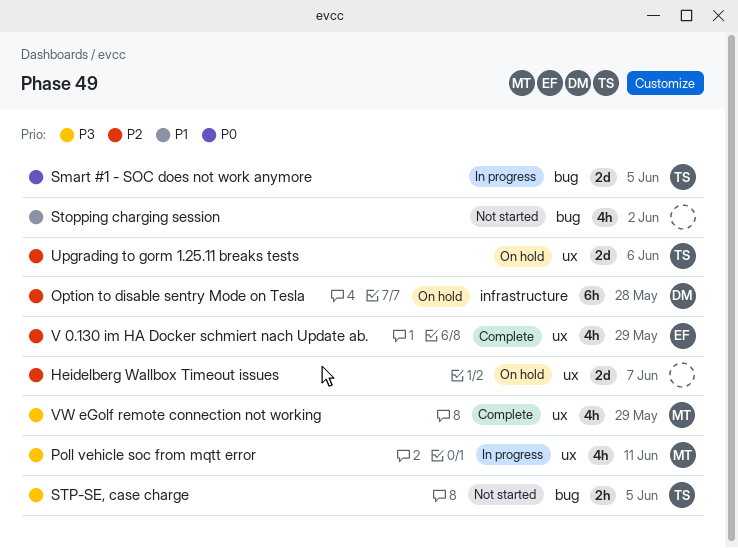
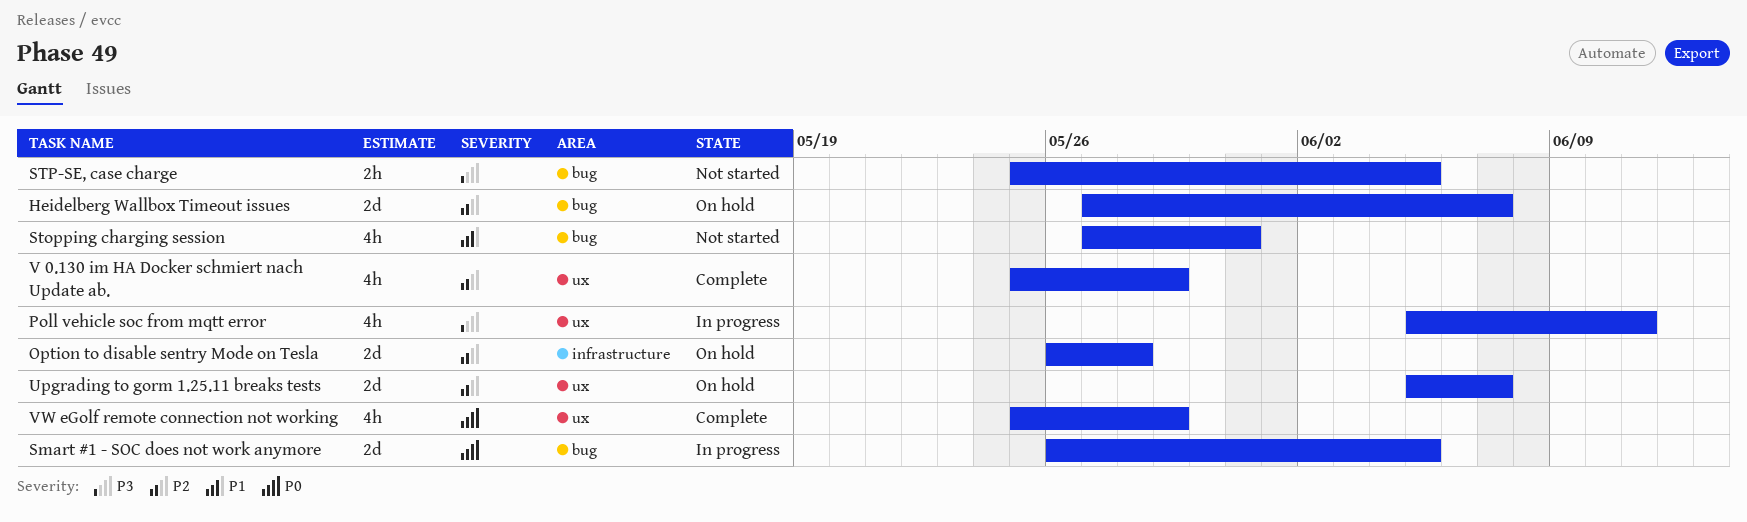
Heidelberg Wallbox Timeout issues, label: ux -> bug
Option to disable sentry Mode on Tesla, estimate: 6h -> 2d
Stopping charging session, due: Jun 2 -> May 31
Upgrading to gorm 1.25.11 breaks tests, due: Jun 6 -> Jun 7
VW eGolf remote connection not working, priority: P3 -> P0

